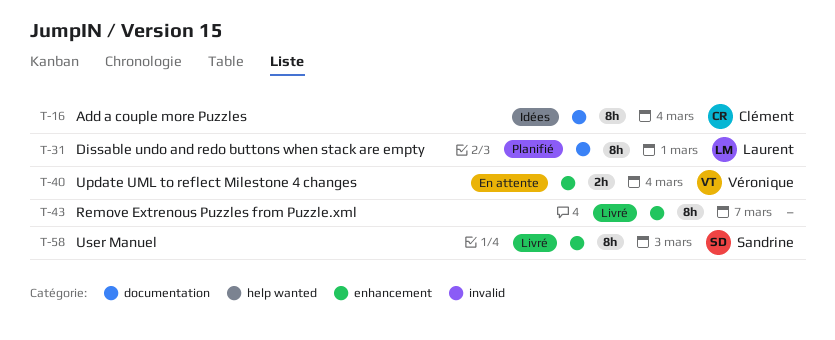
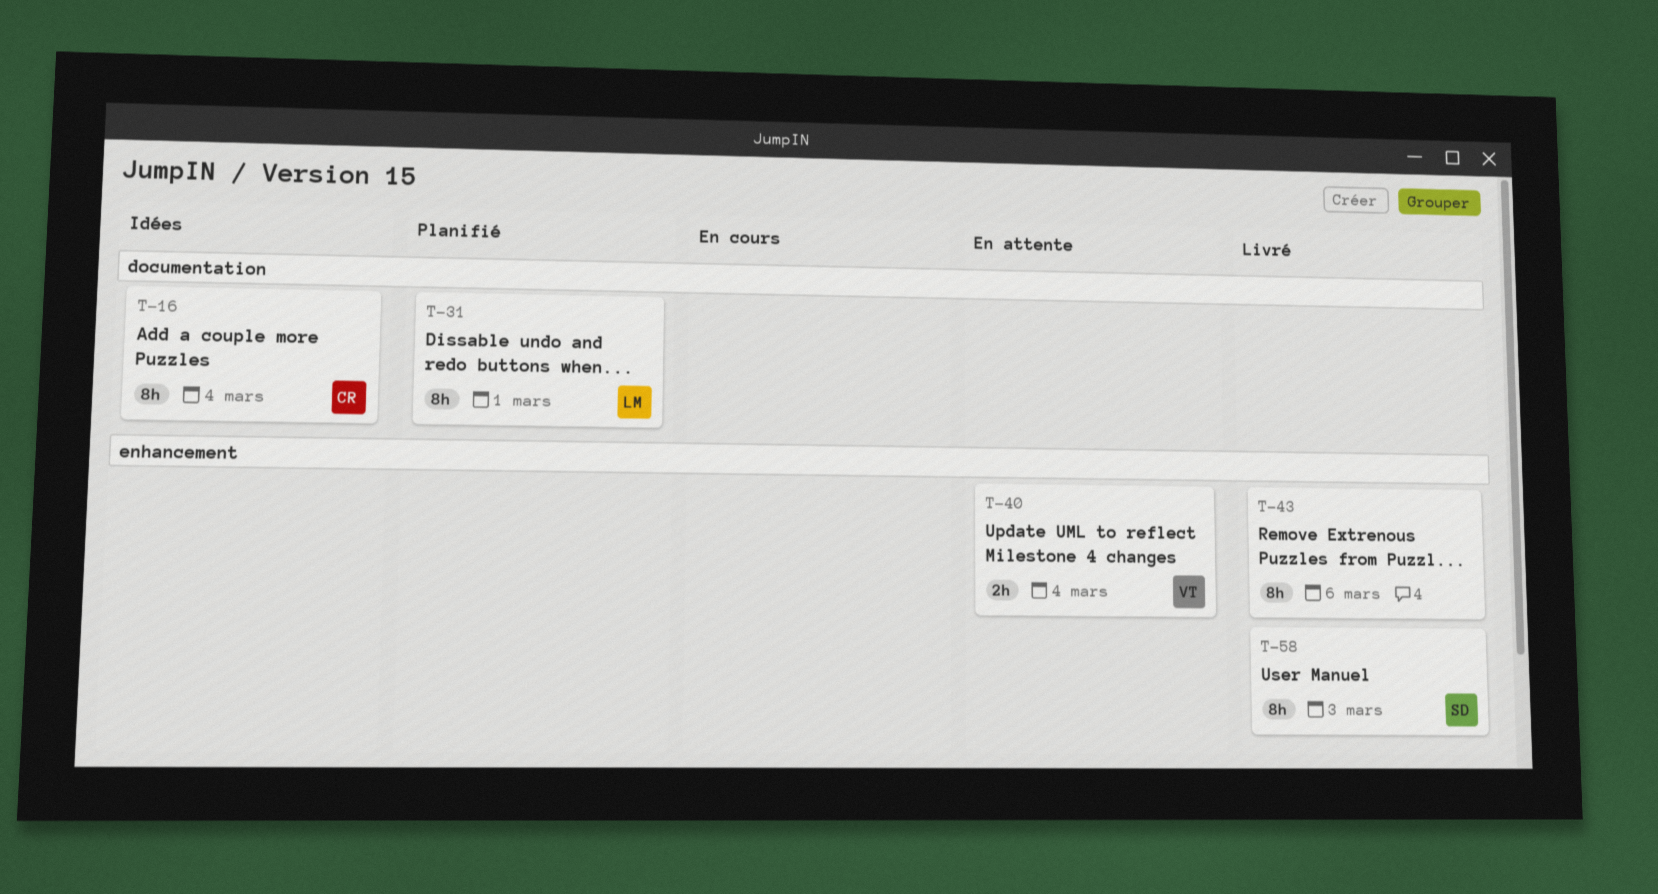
T-43, due: Mar 7 -> Mar 6

